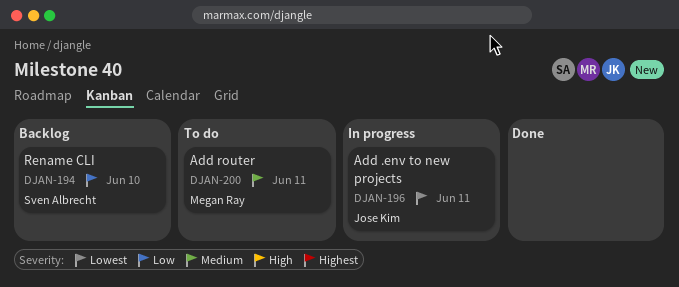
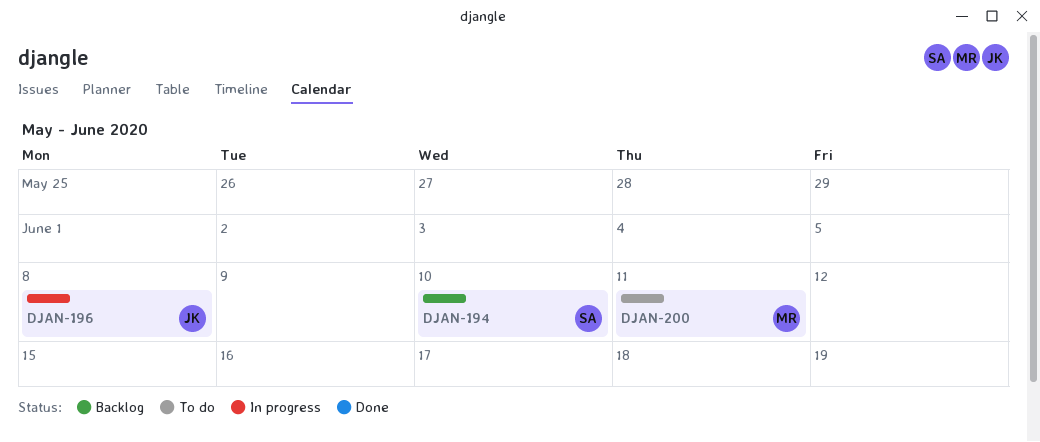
DJAN-196, due: Jun 11 -> Jun 8

